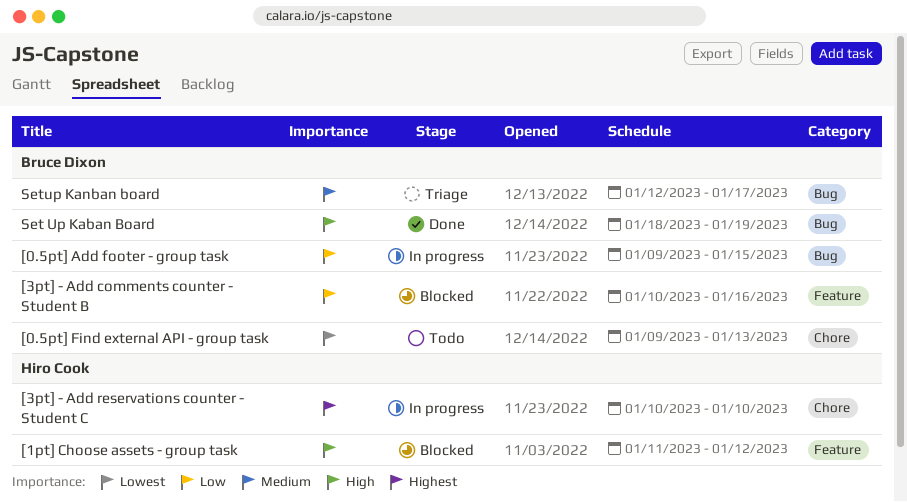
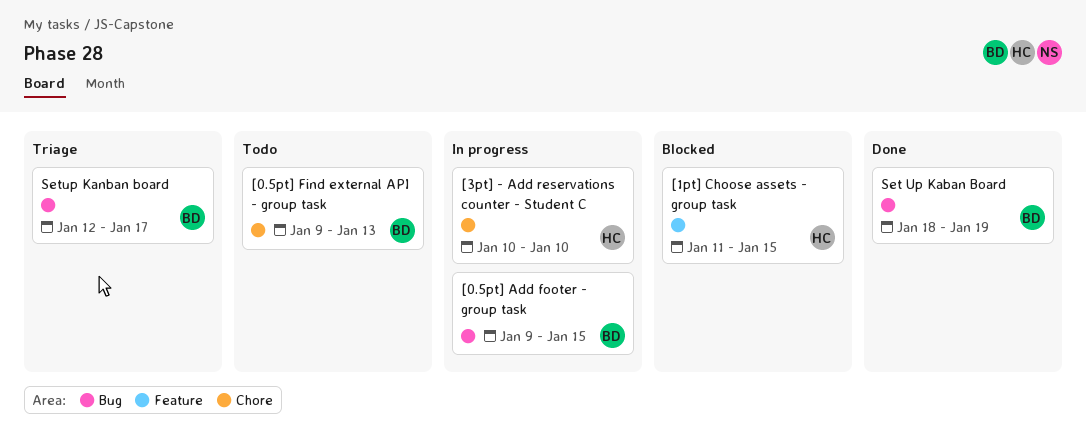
[1pt] Choose assets - group task, due: Jan 12 -> Jan 15
[3pt] - Add comments counter - Student B: present -> none

